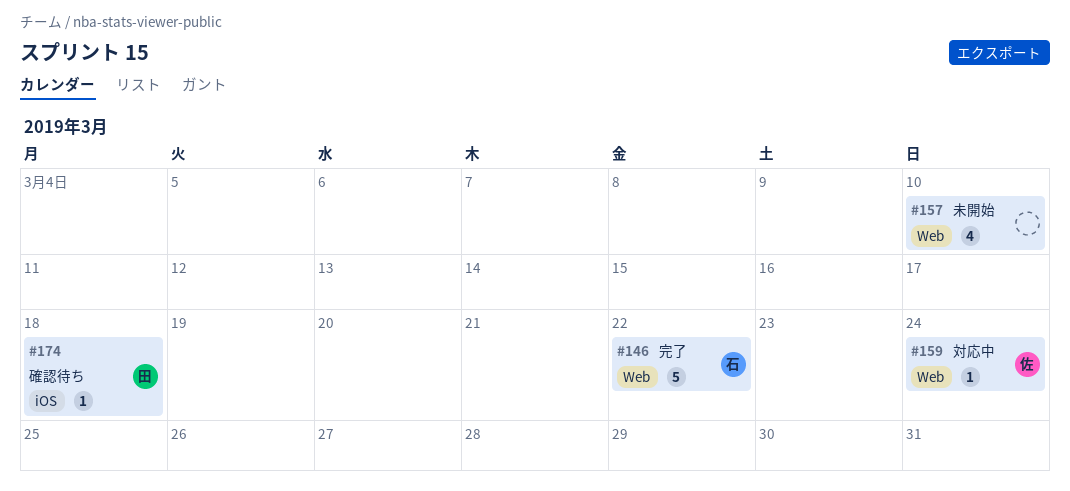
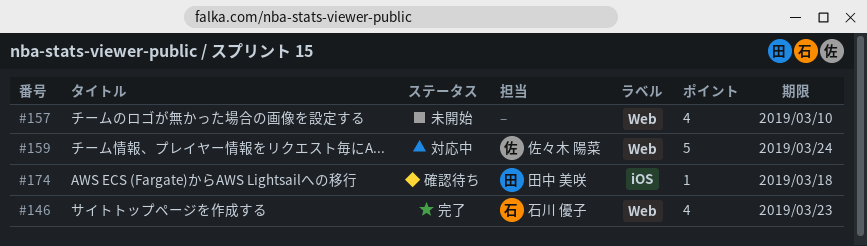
#146, estimate: 5 -> 4
#146, due: Mar 22 -> Mar 23
#159, estimate: 1 -> 5

